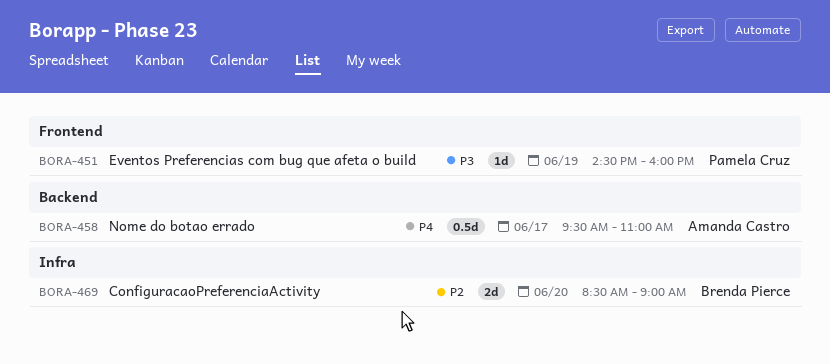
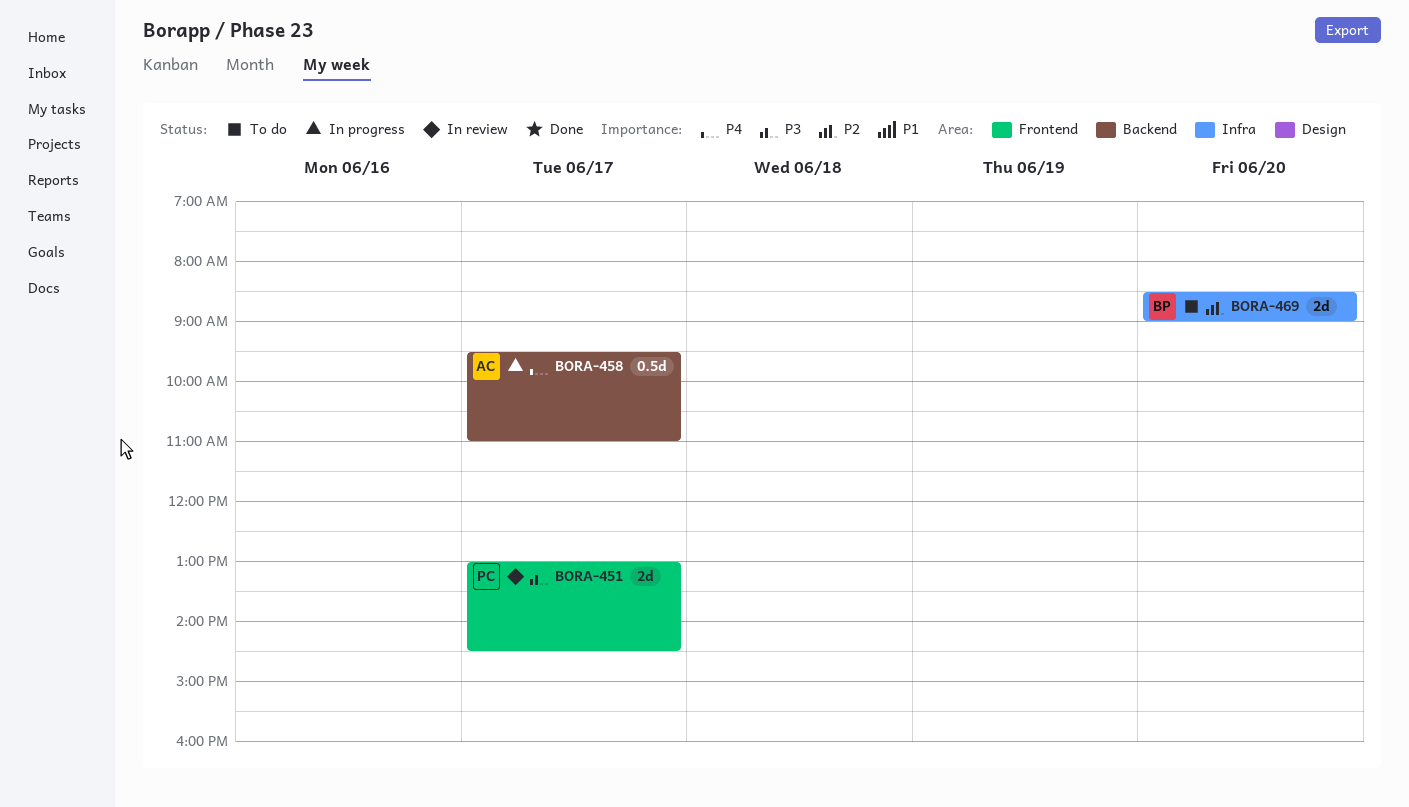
BORA-451, estimate: 1d -> 2d
BORA-451, day: Jun 19 -> Jun 17
BORA-451, begins: 14:30 -> 13:00
BORA-451, ends: 16:00 -> 14:30

